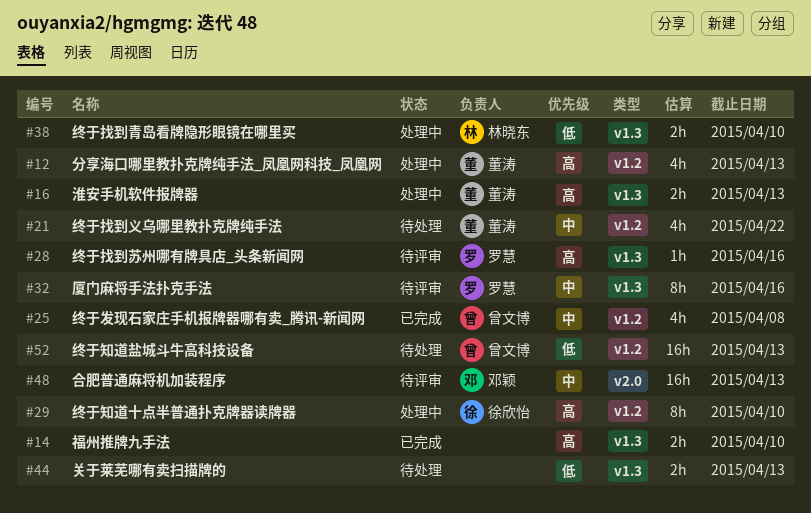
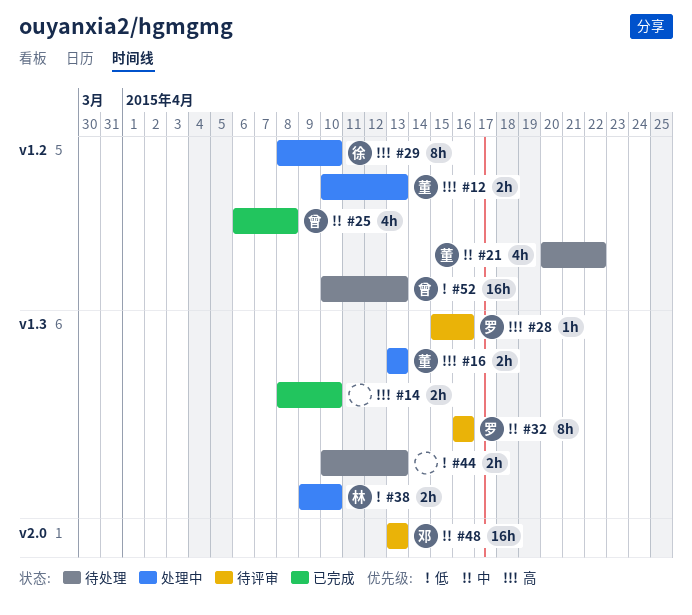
#12, estimate: 4h -> 2h

